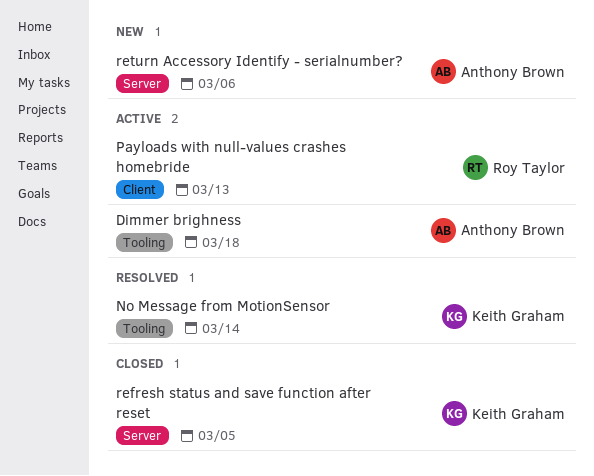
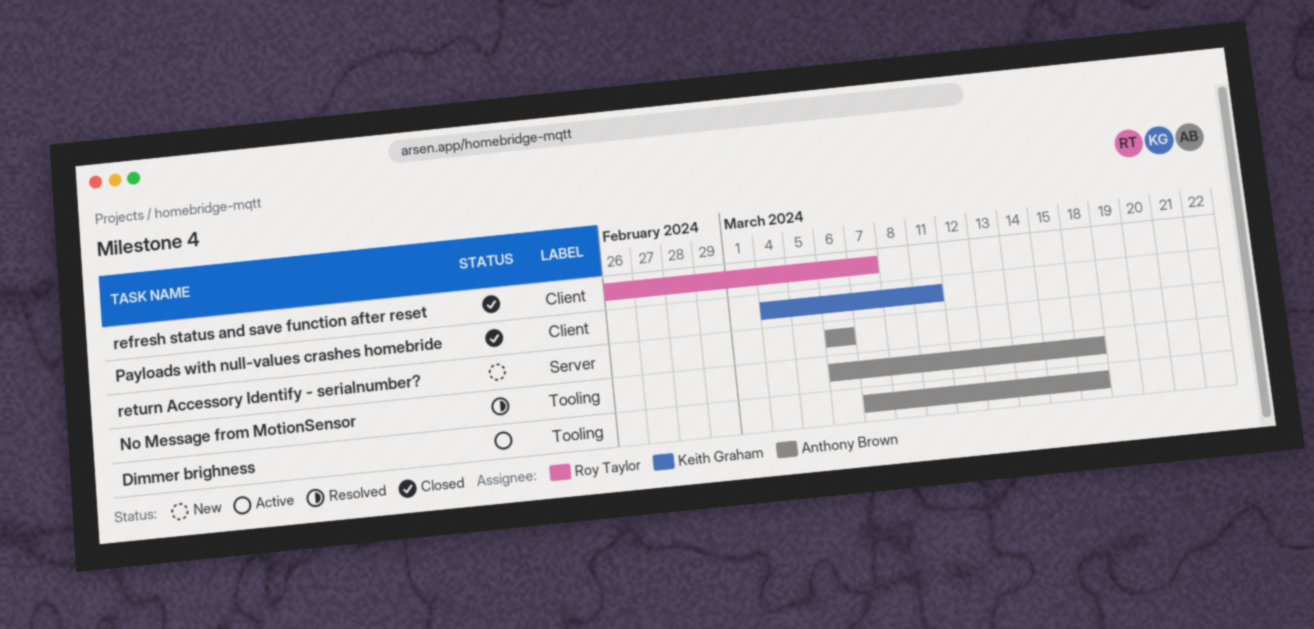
No Message from MotionSensor, owner: Keith Graham -> Anthony Brown
No Message from MotionSensor, due: Mar 14 -> Mar 18
Payloads with null-values crashes homebride, status: Active -> Closed
Payloads with null-values crashes homebride, owner: Roy Taylor -> Keith Graham
Payloads with null-values crashes homebride, due: Mar 13 -> Mar 11
refresh status and save function after reset, owner: Keith Graham -> Roy Taylor
refresh status and save function after reset, label: Server -> Client
refresh status and save function after reset, due: Mar 5 -> Mar 7

